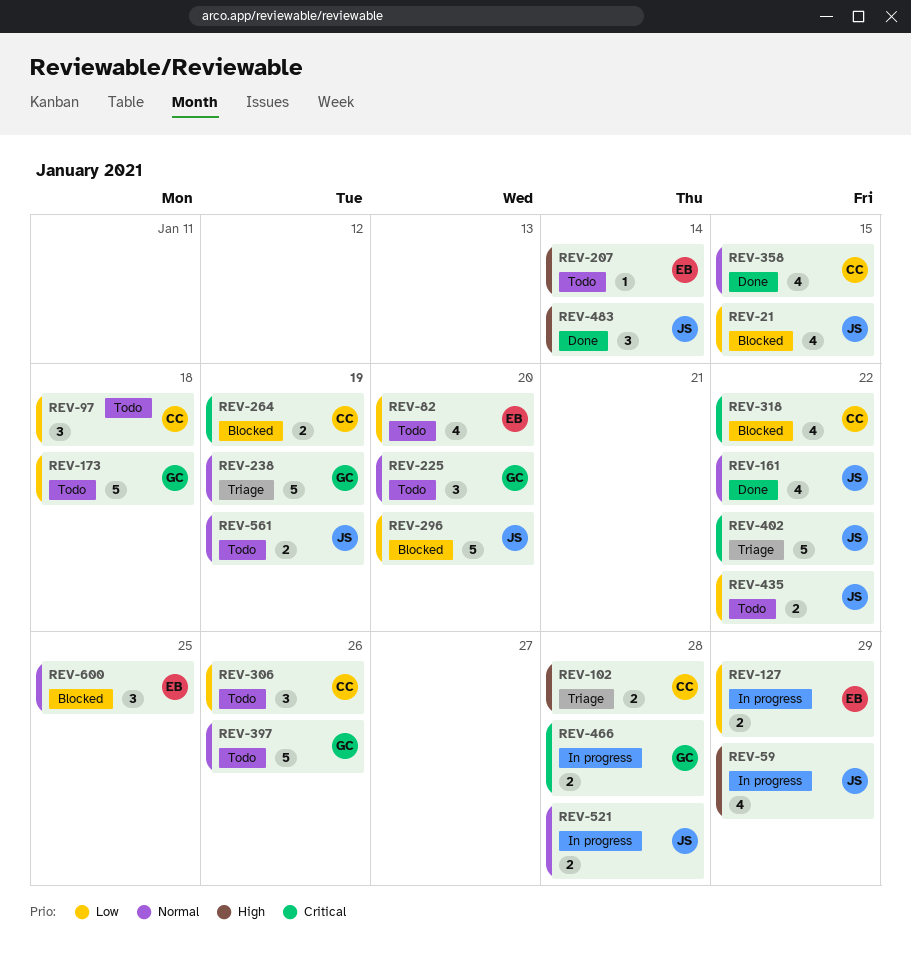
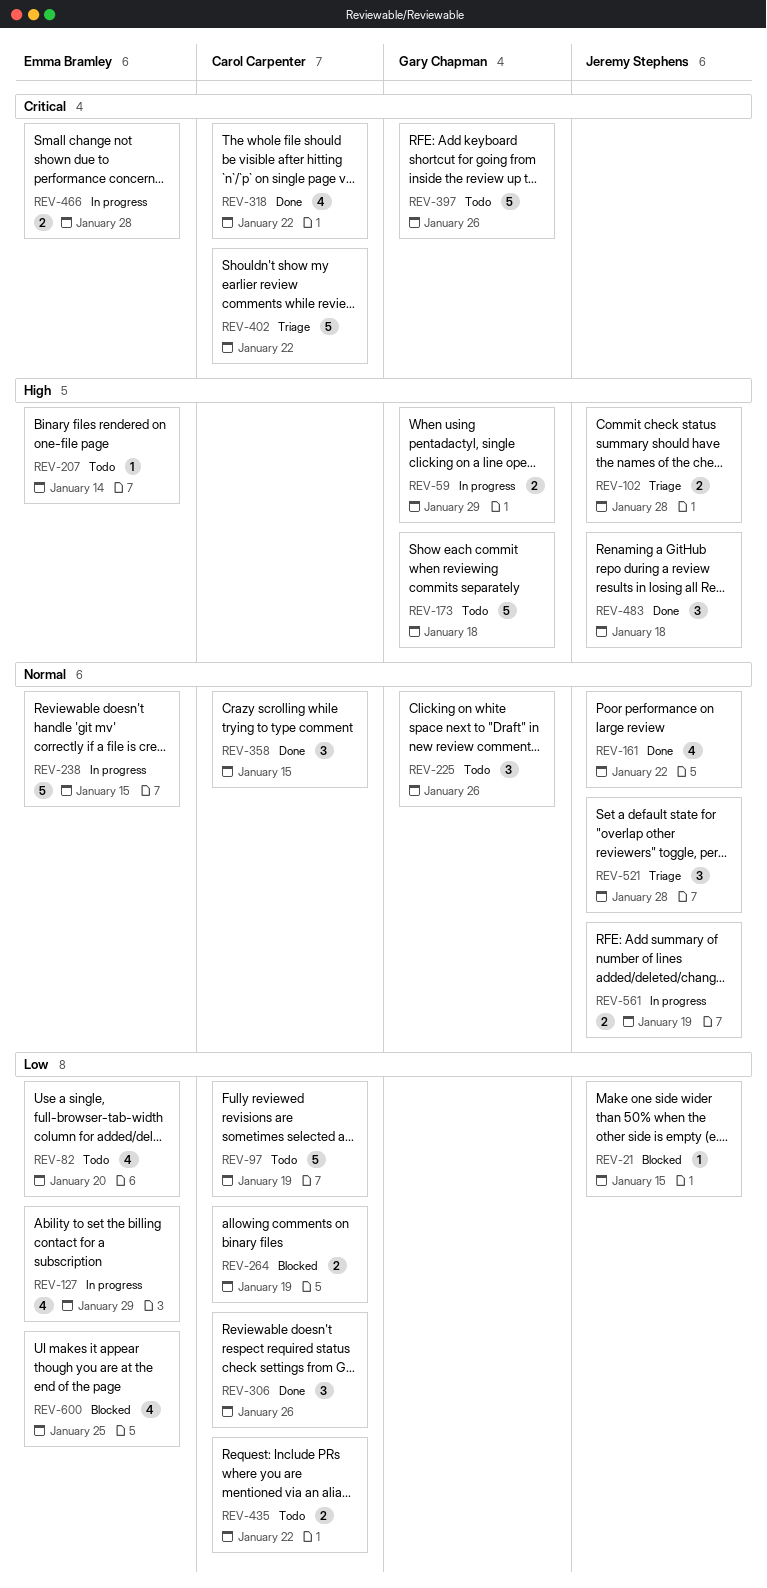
REV-21, estimate: 4 -> 1
REV-59, owner: Jeremy Stephens -> Gary Chapman
REV-59, estimate: 4 -> 2
REV-97, estimate: 3 -> 5
REV-97, due: Jan 18 -> Jan 19
REV-102, owner: Carol Carpenter -> Jeremy Stephens
REV-127, estimate: 2 -> 4
REV-173, priority: Low -> High
REV-225, due: Jan 20 -> Jan 26
REV-238, status: Triage -> In progress
REV-238, owner: Gary Chapman -> Emma Bramley
REV-238, due: Jan 19 -> Jan 15
REV-264, priority: Critical -> Low
REV-296: present -> none
REV-306, status: Todo -> Done
REV-318, status: Blocked -> Done
REV-358, estimate: 4 -> 3
REV-397, priority: Normal -> Critical
REV-402, owner: Jeremy Stephens -> Carol Carpenter
REV-435, owner: Jeremy Stephens -> Carol Carpenter
REV-466, owner: Gary Chapman -> Emma Bramley
REV-483, due: Jan 14 -> Jan 18
REV-521, status: In progress -> Triage
REV-521, estimate: 2 -> 3
REV-561, status: Todo -> In progress
REV-600, priority: Normal -> Low
REV-600, estimate: 3 -> 4

